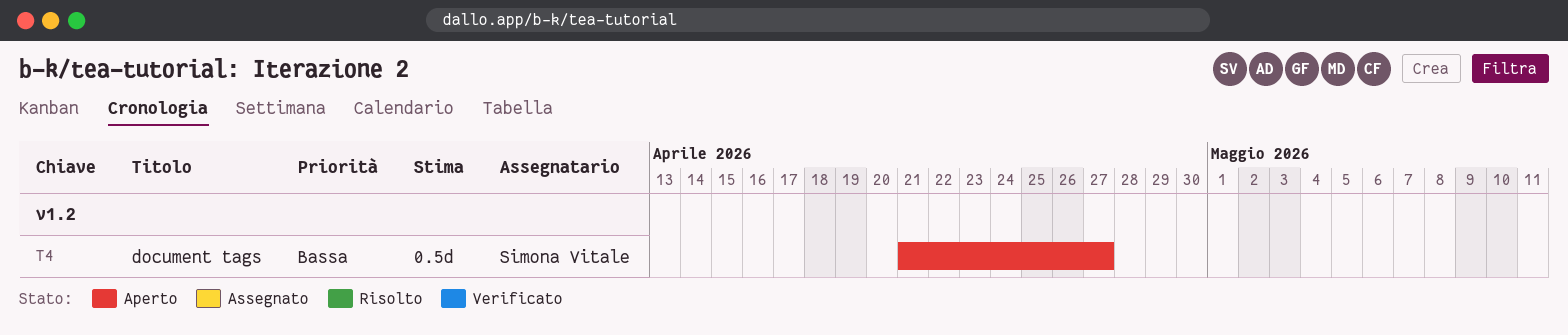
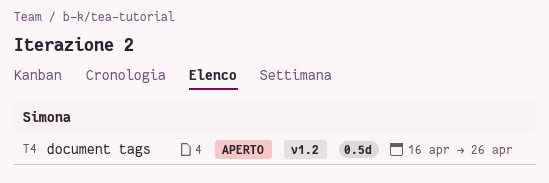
T4, start: Apr 21 -> Apr 16
T4, due: Apr 27 -> Apr 26

